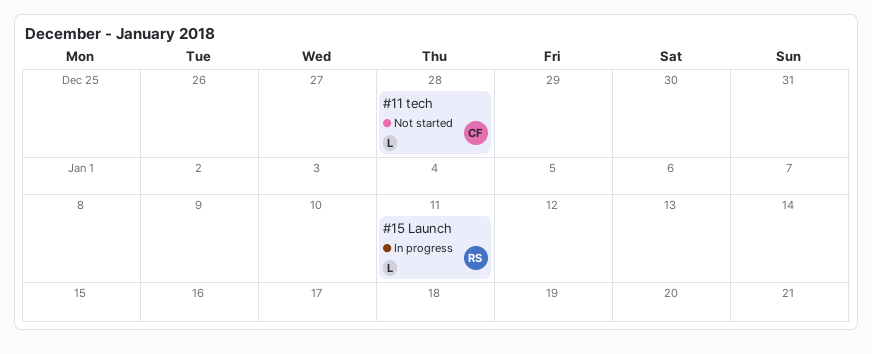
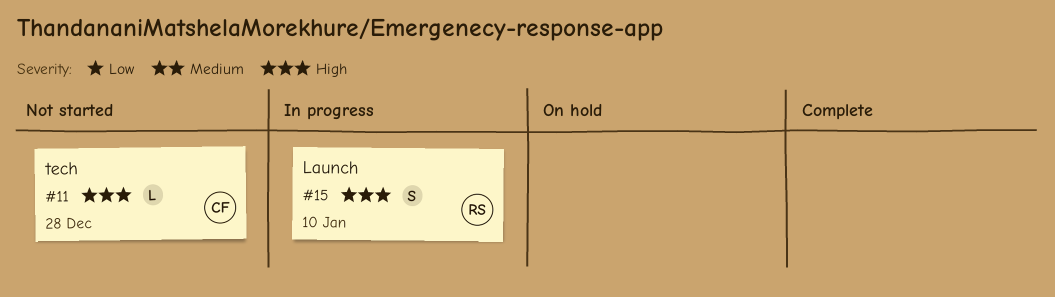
#15, estimate: L -> S
#15, due: Jan 11 -> Jan 10

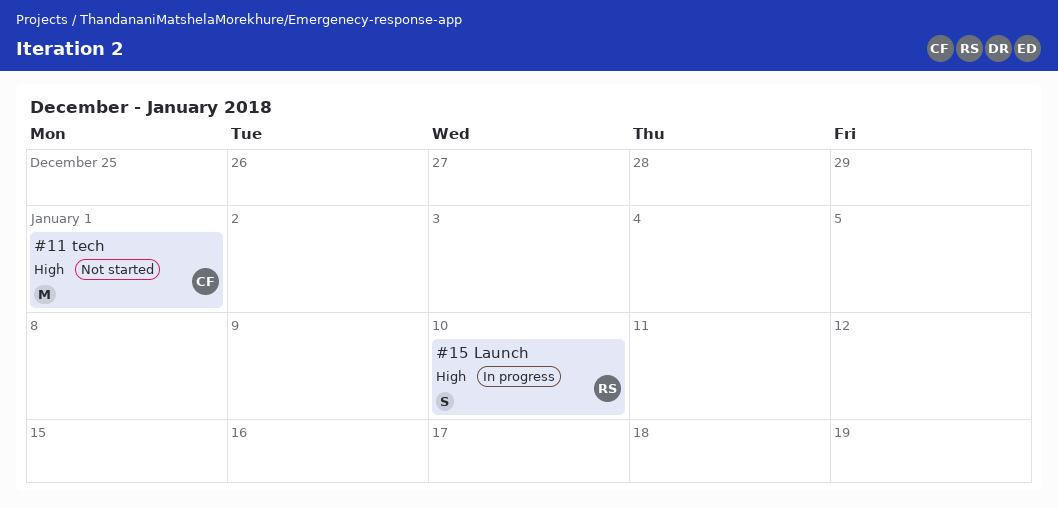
#11, estimate: L -> M
#11, due: Dec 28 -> Jan 1

